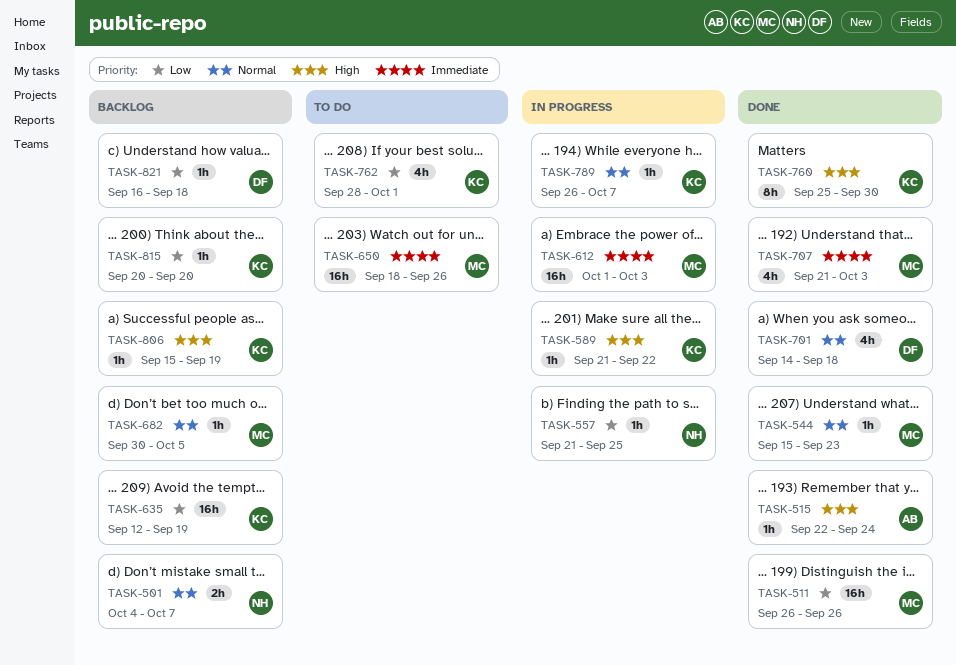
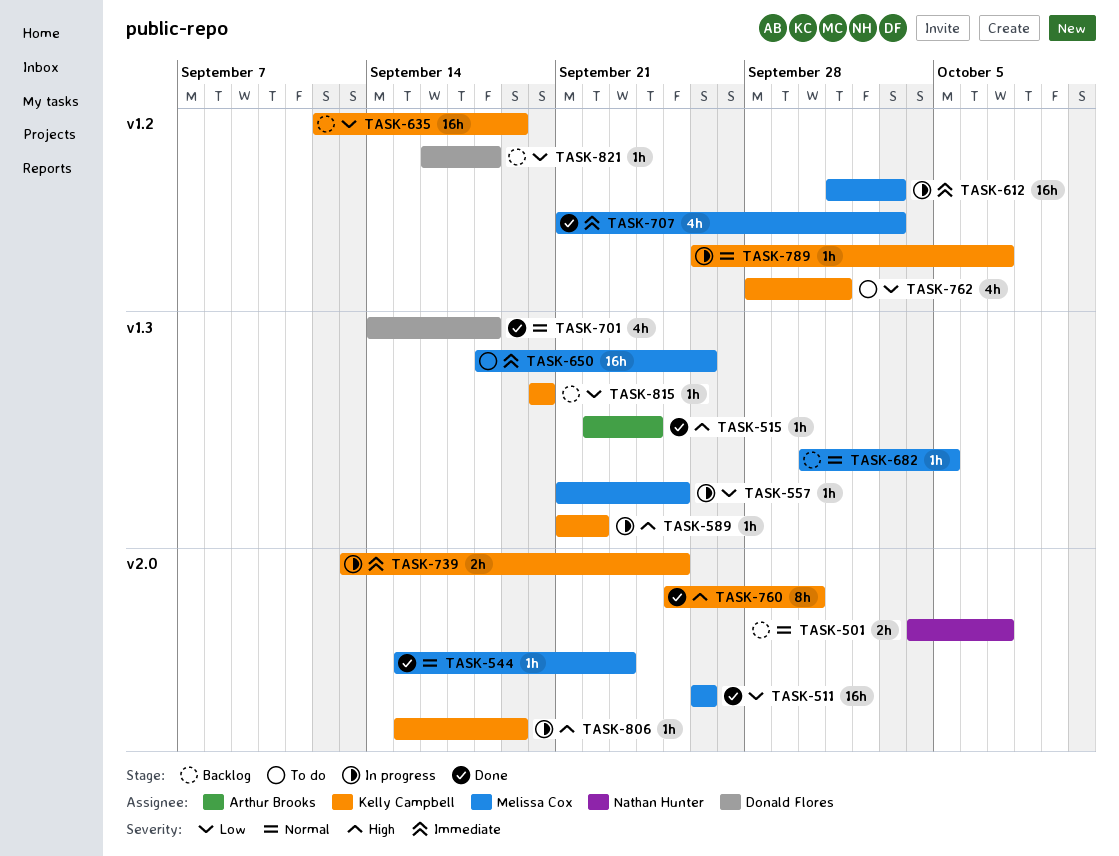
TASK-557, owner: Nathan Hunter -> Melissa Cox
TASK-739: none -> present
TASK-806, status: Backlog -> In progress

